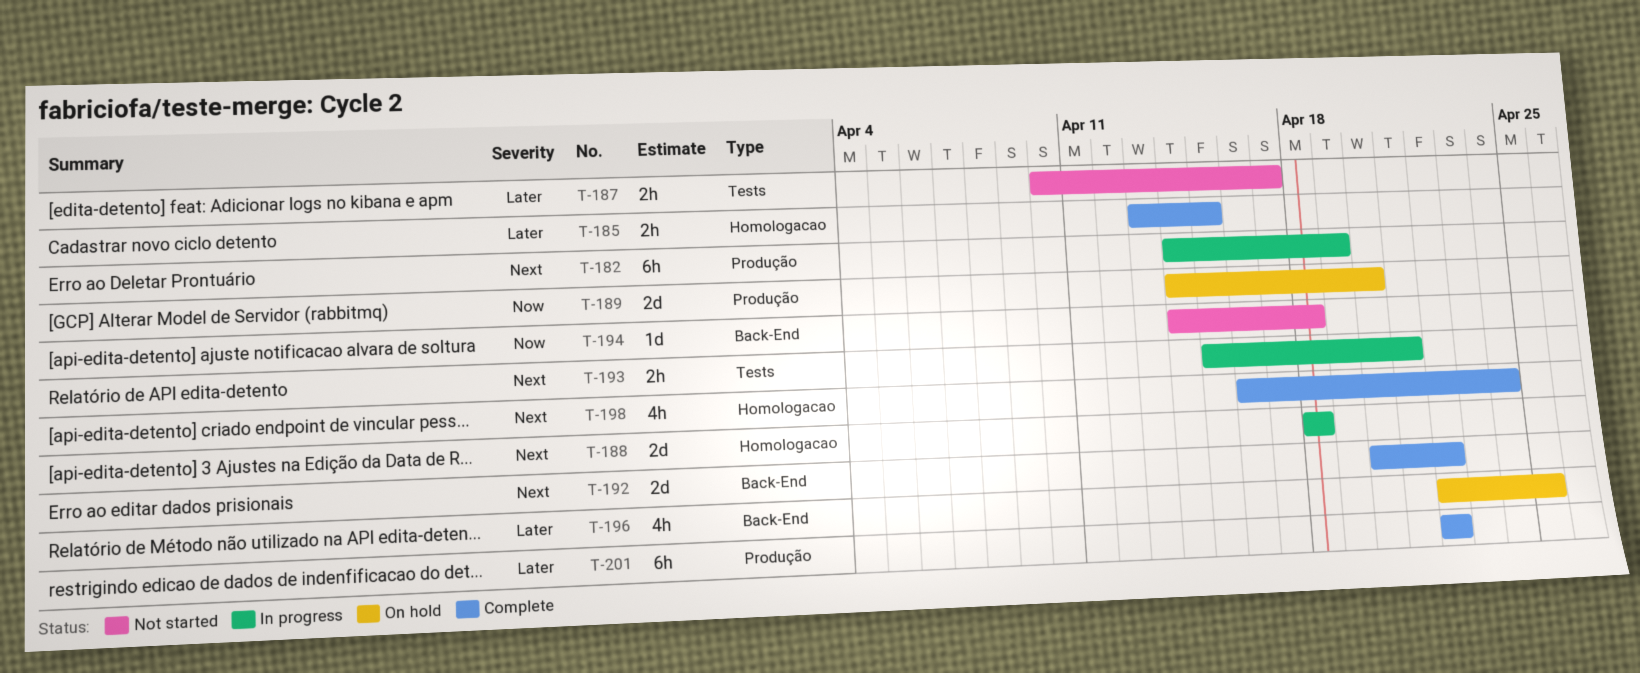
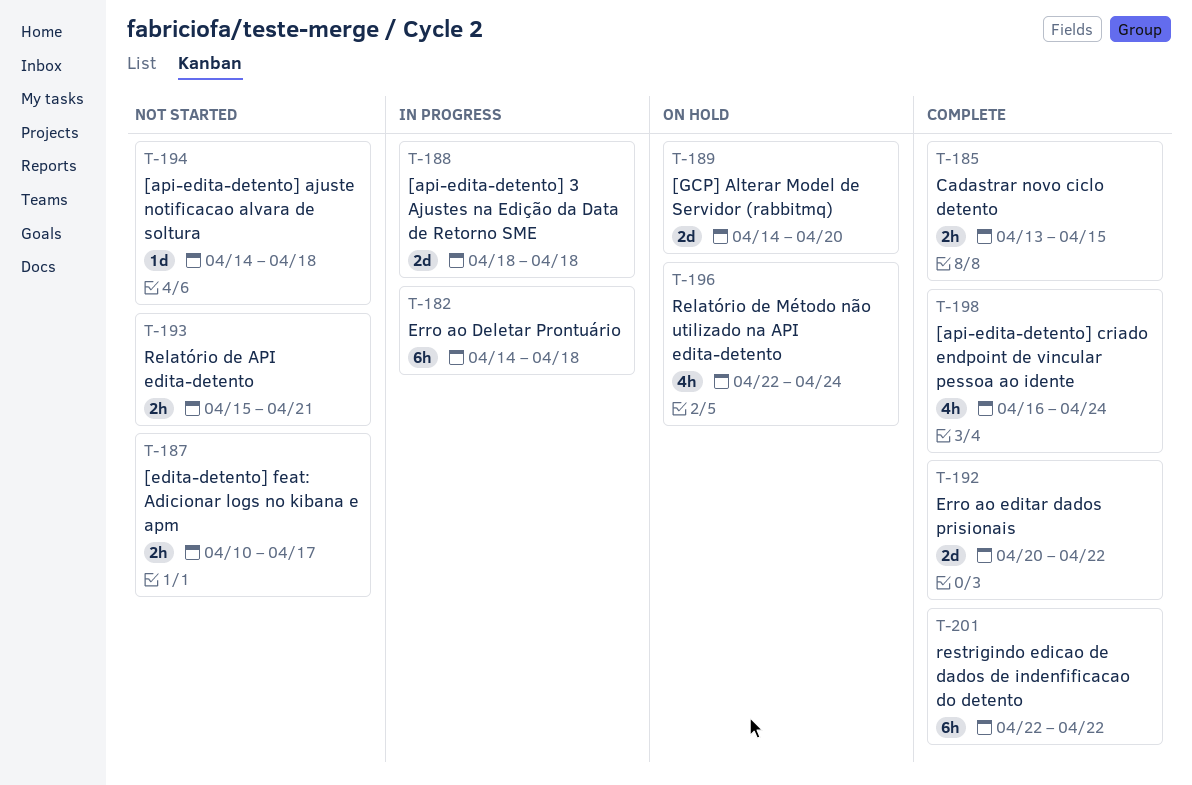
T-182, due: Apr 19 -> Apr 18
T-193, status: In progress -> Not started
T-196, due: Apr 25 -> Apr 24

